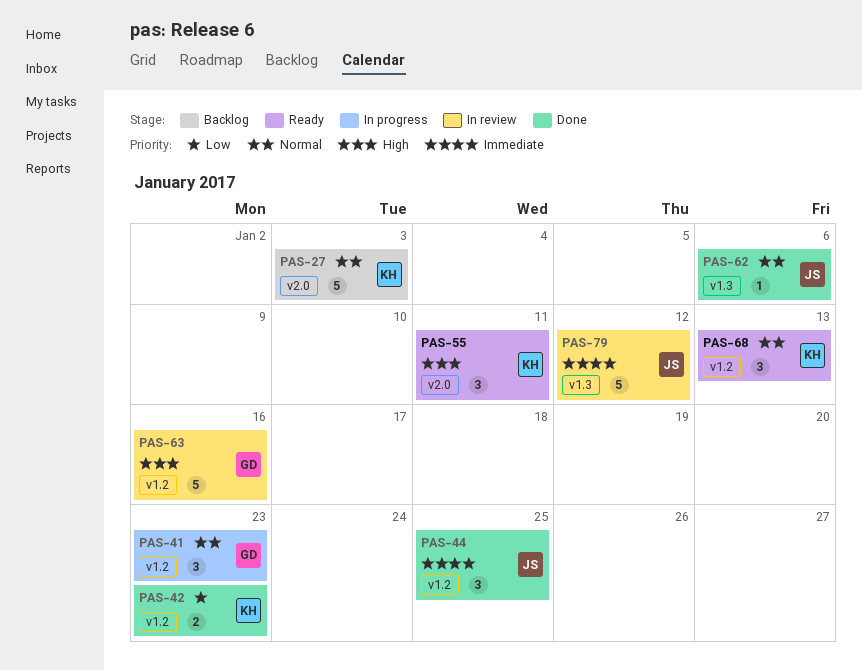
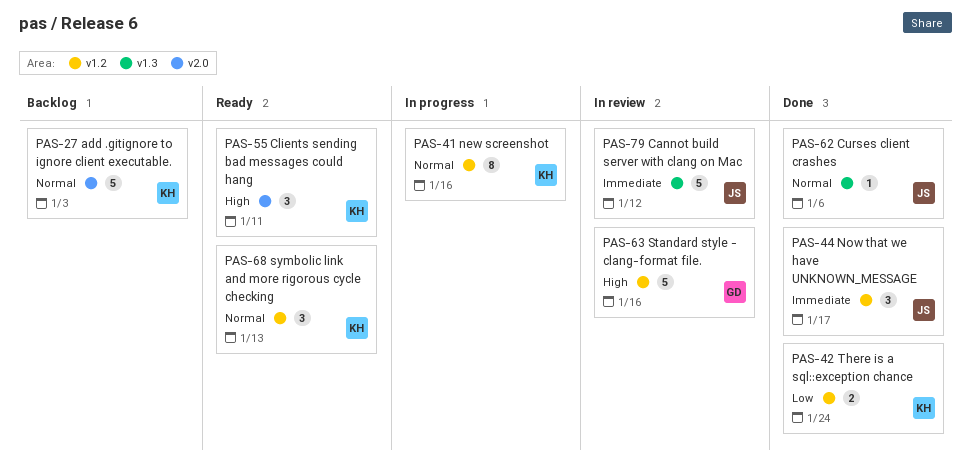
PAS-41, owner: GD -> KH
PAS-41, estimate: 3 -> 8
PAS-41, due: Jan 23 -> Jan 16
PAS-42, due: Jan 23 -> Jan 24
PAS-44, due: Jan 25 -> Jan 17

